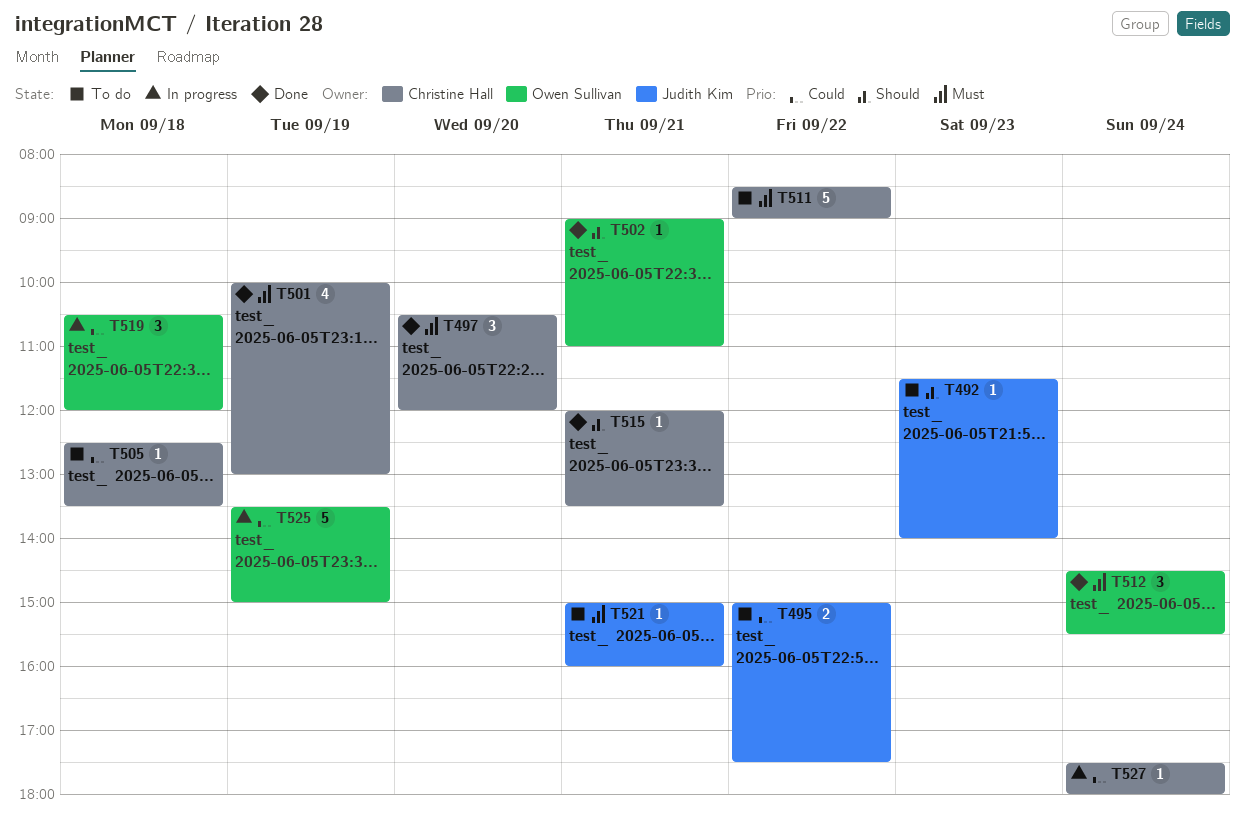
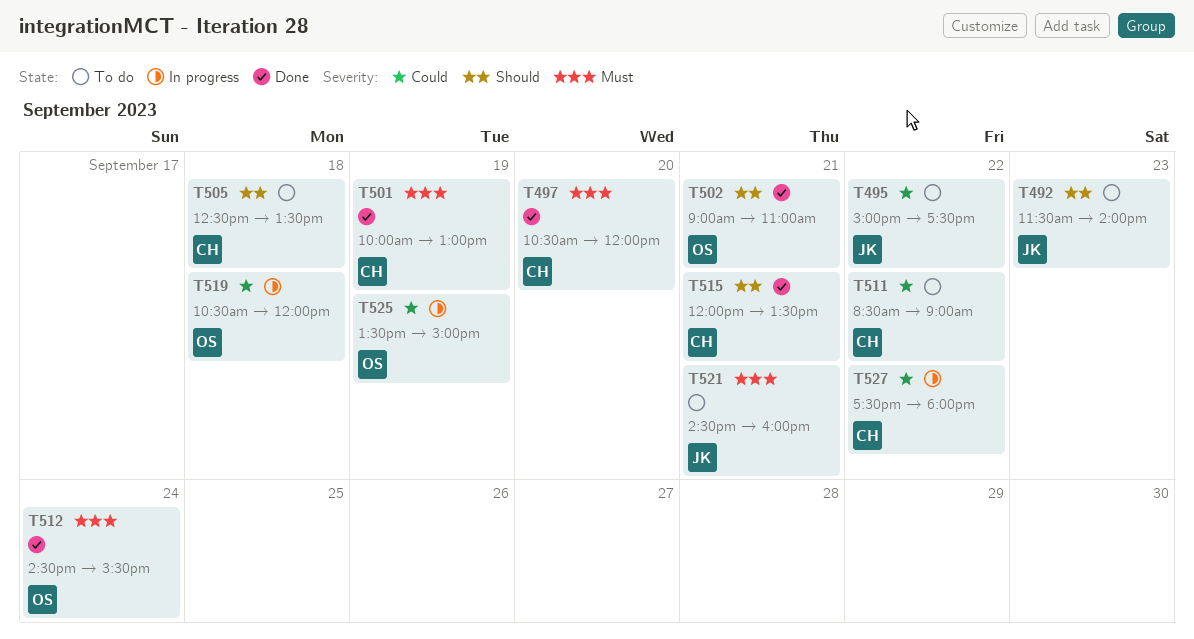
T505, priority: Could -> Should
T511, priority: Must -> Could
T521, begins: 15:00 -> 14:30
T527, day: Sep 24 -> Sep 22

